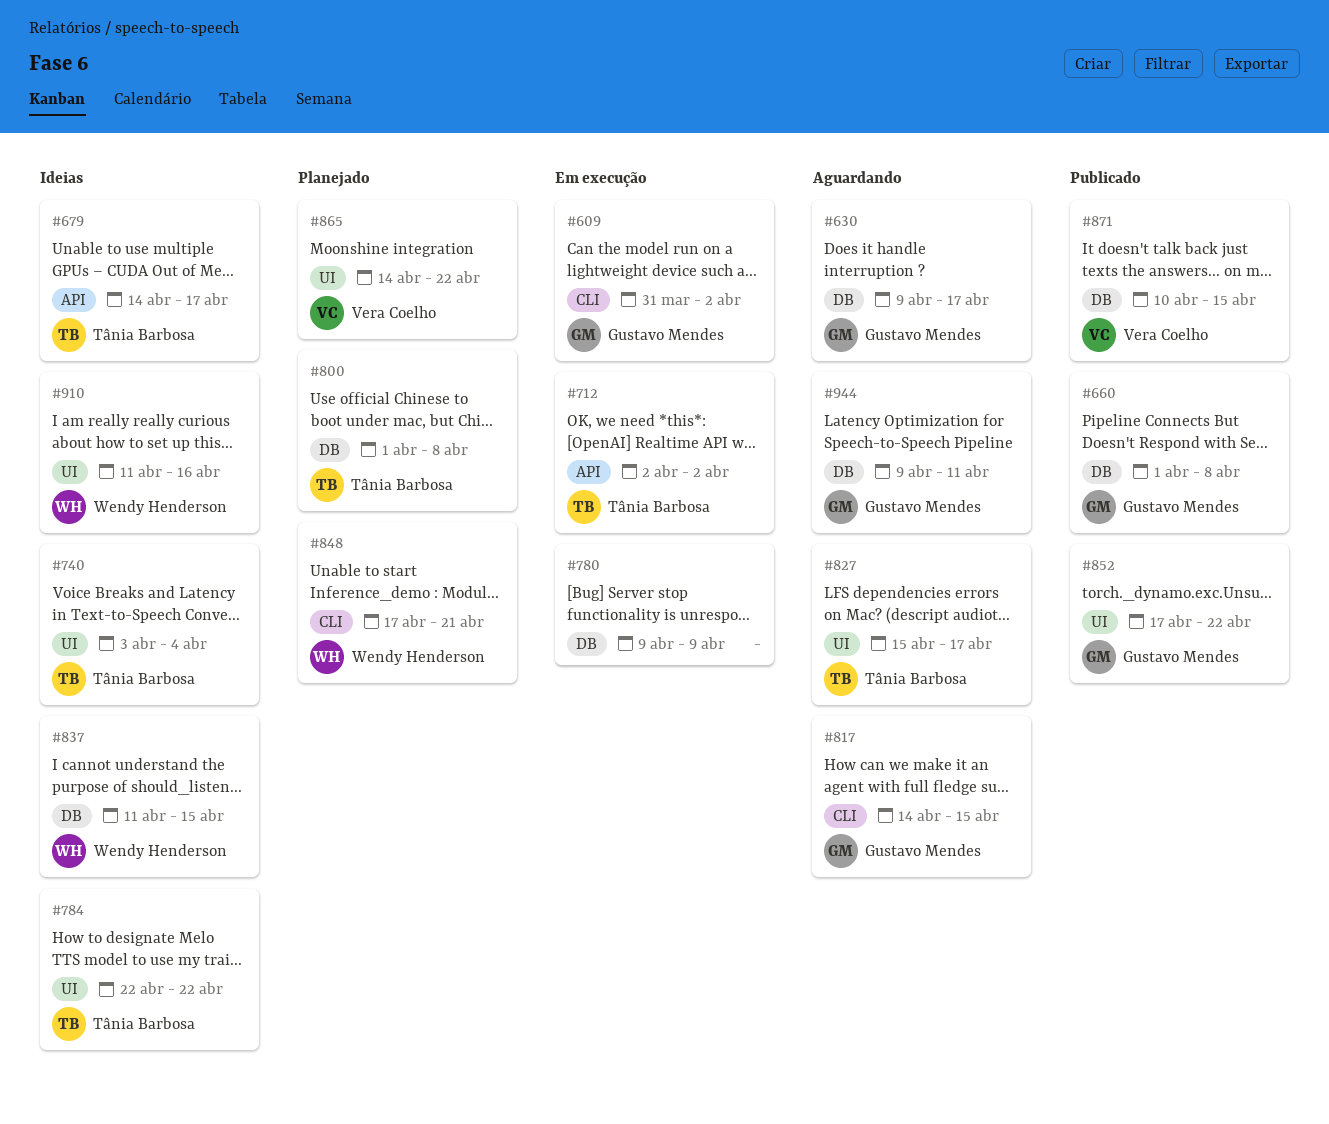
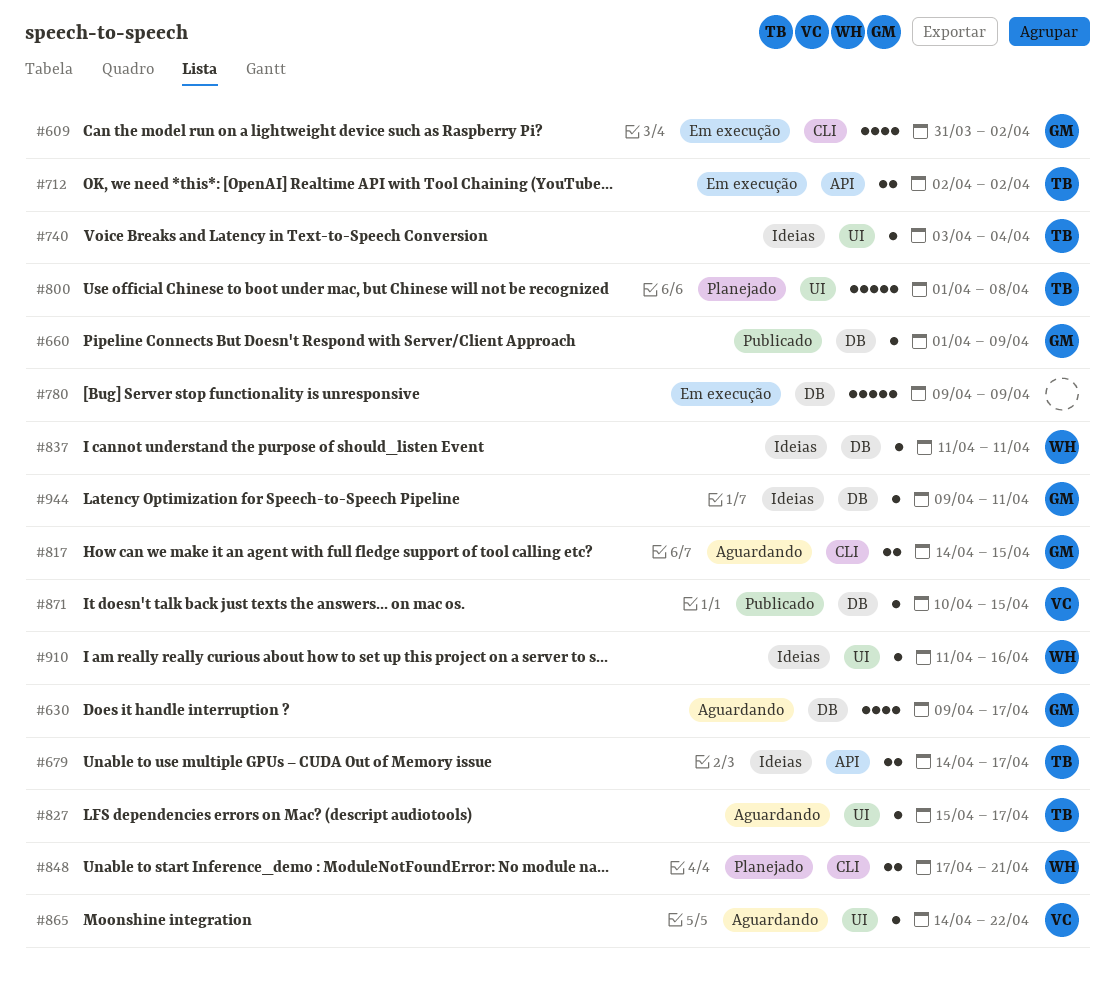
#660, due: Apr 8 -> Apr 9
#784: present -> none
#800, label: DB -> UI
#837, due: Apr 15 -> Apr 11
#852: present -> none
#865, status: Planejado -> Aguardando
#944, status: Aguardando -> Ideias

